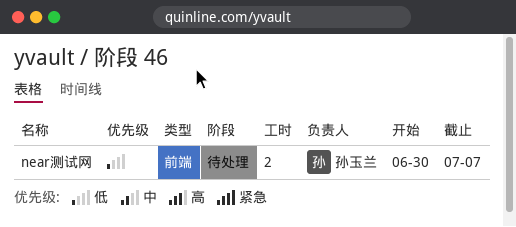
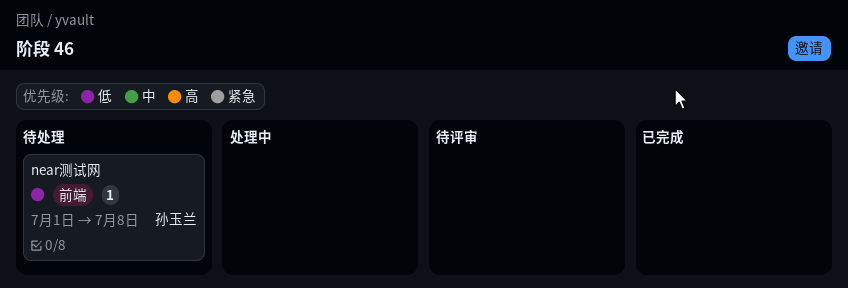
near测试网, estimate: 2 -> 1
near测试网, start: Jun 30 -> Jul 1
near测试网, due: Jul 7 -> Jul 8

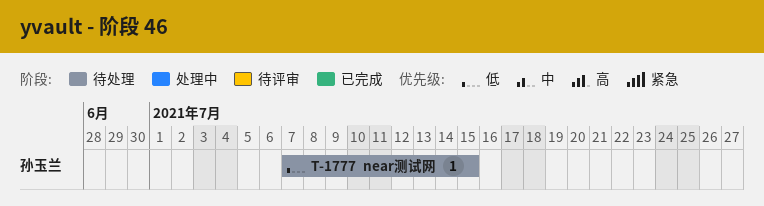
near测试网, start: Jul 1 -> Jul 7
near测试网, due: Jul 8 -> Jul 15

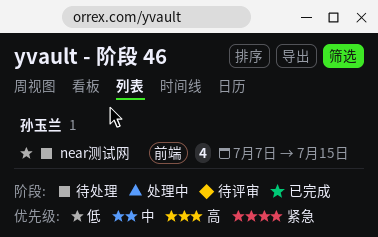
near测试网, estimate: 1 -> 4

